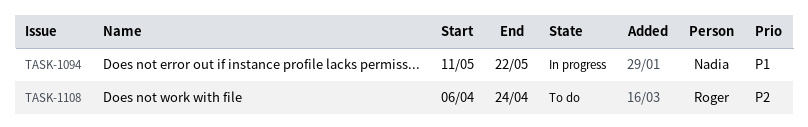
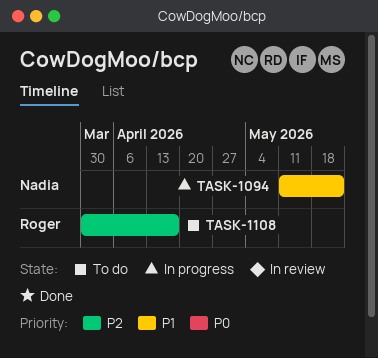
TASK-1108, start: Apr 6 -> Mar 30
TASK-1108, due: Apr 24 -> Apr 17

